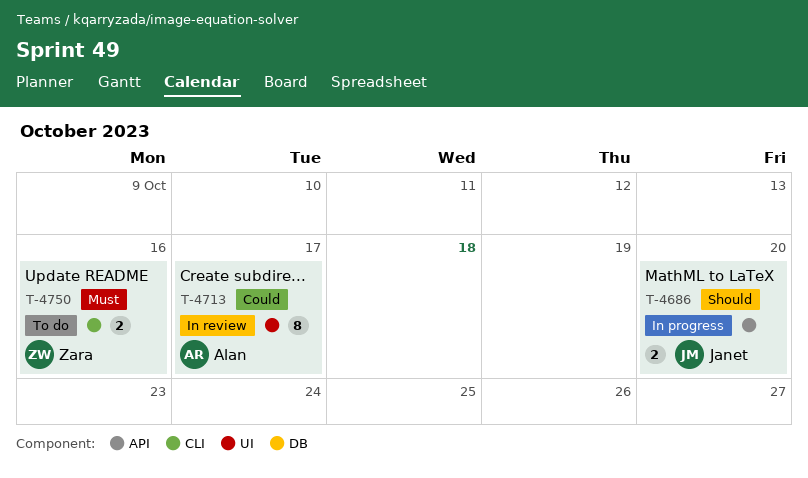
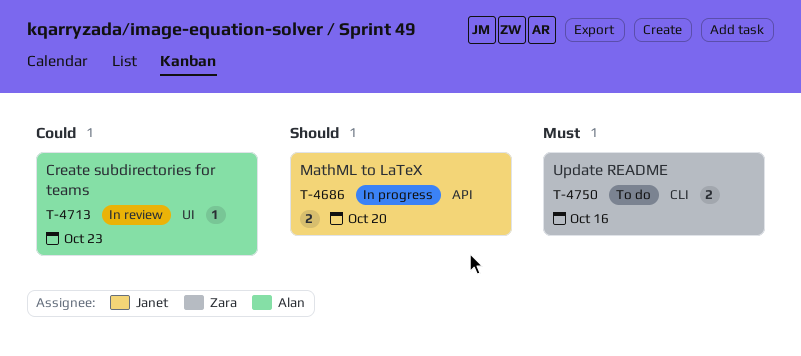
T-4713, estimate: 8 -> 1
T-4713, due: Oct 17 -> Oct 23

